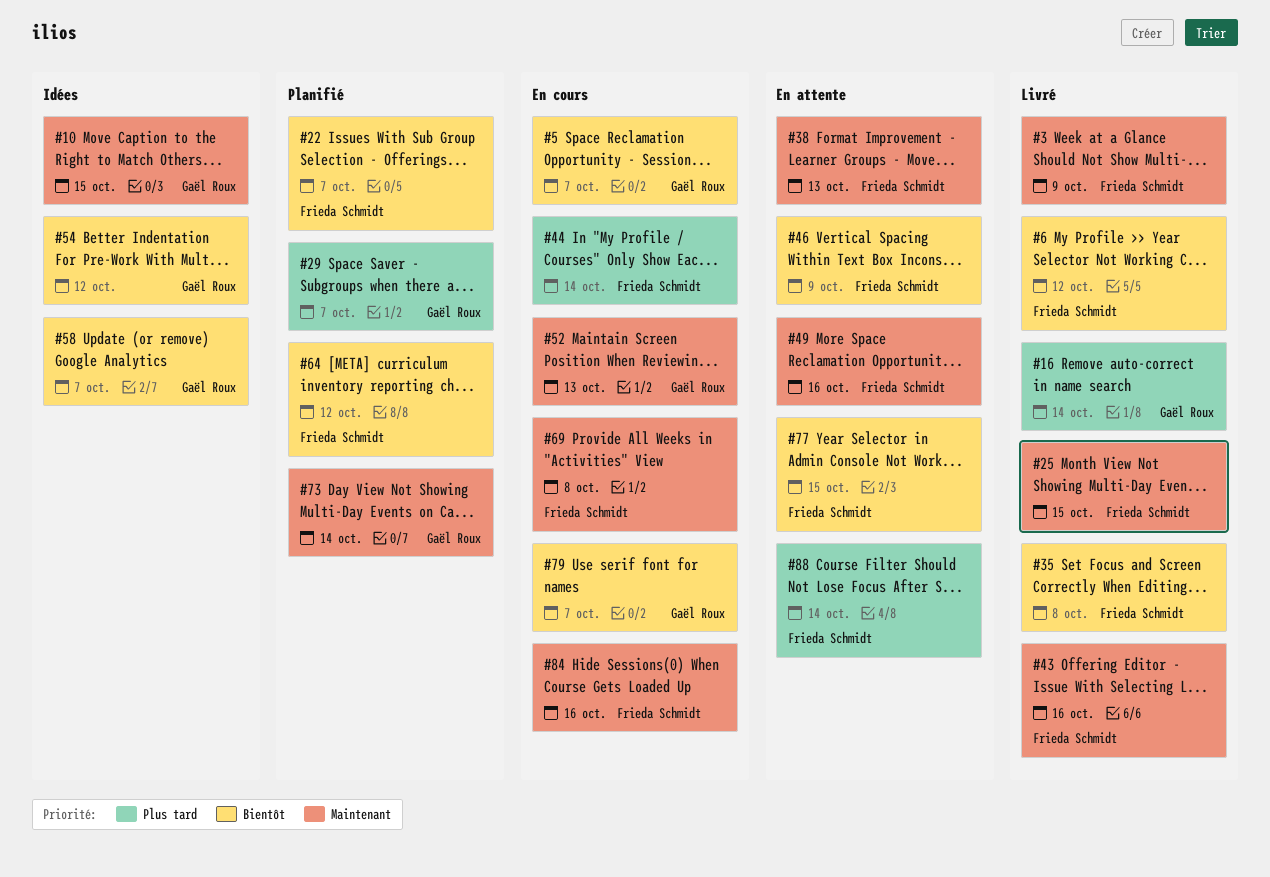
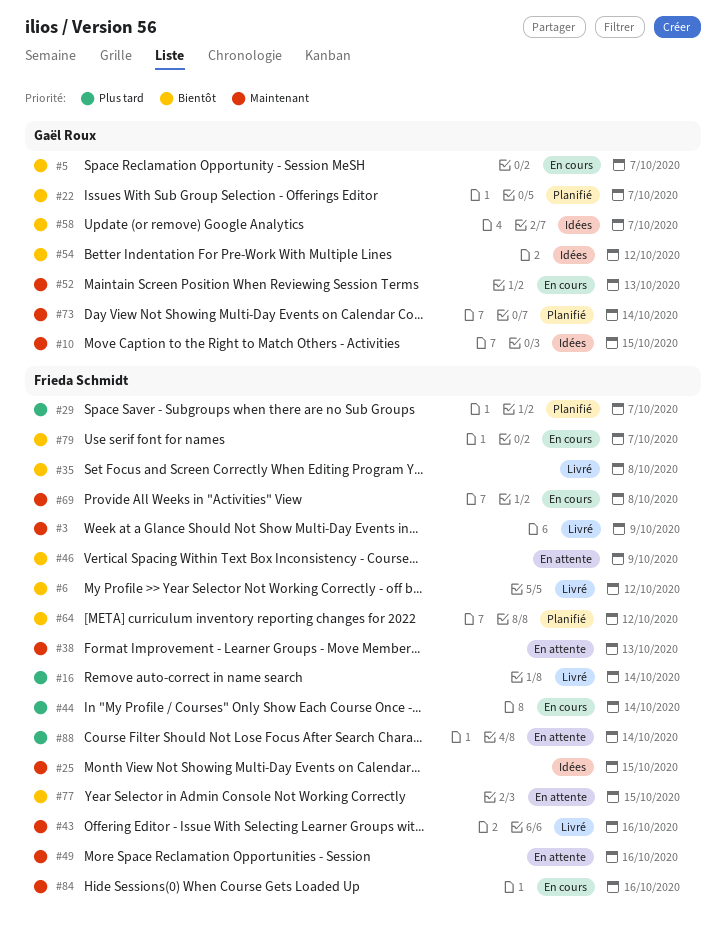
#16, owner: Gaël Roux -> Frieda Schmidt
#22, owner: Frieda Schmidt -> Gaël Roux
#25, status: Livré -> Idées
#29, owner: Gaël Roux -> Frieda Schmidt
#79, owner: Gaël Roux -> Frieda Schmidt

